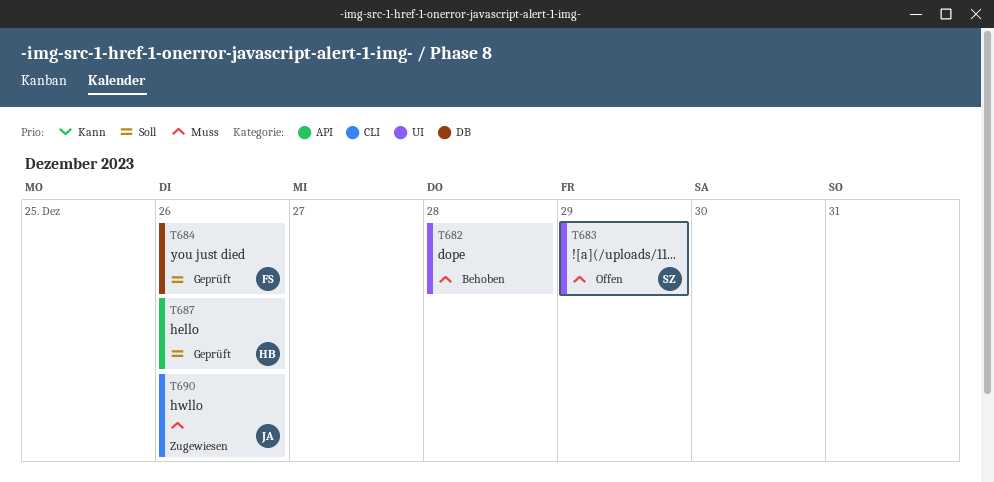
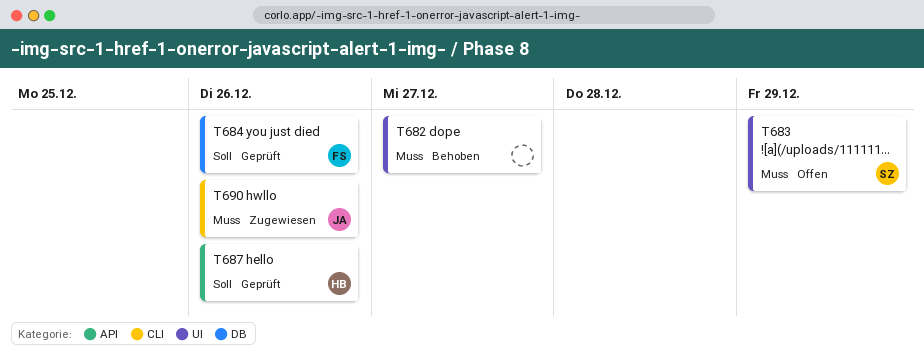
T682, due: Dec 28 -> Dec 27

